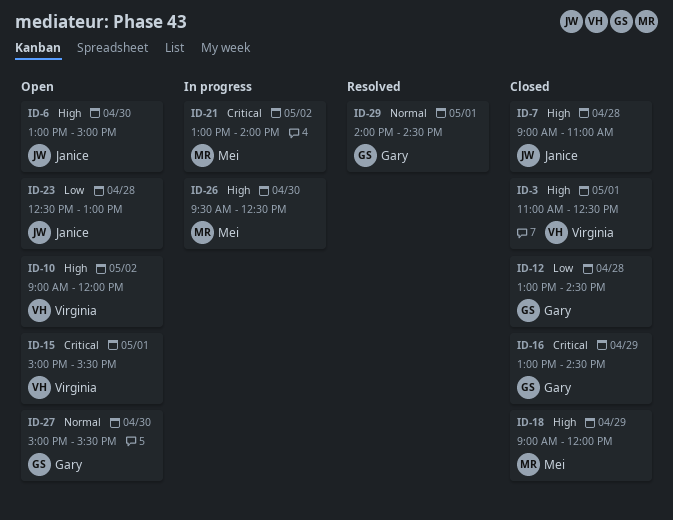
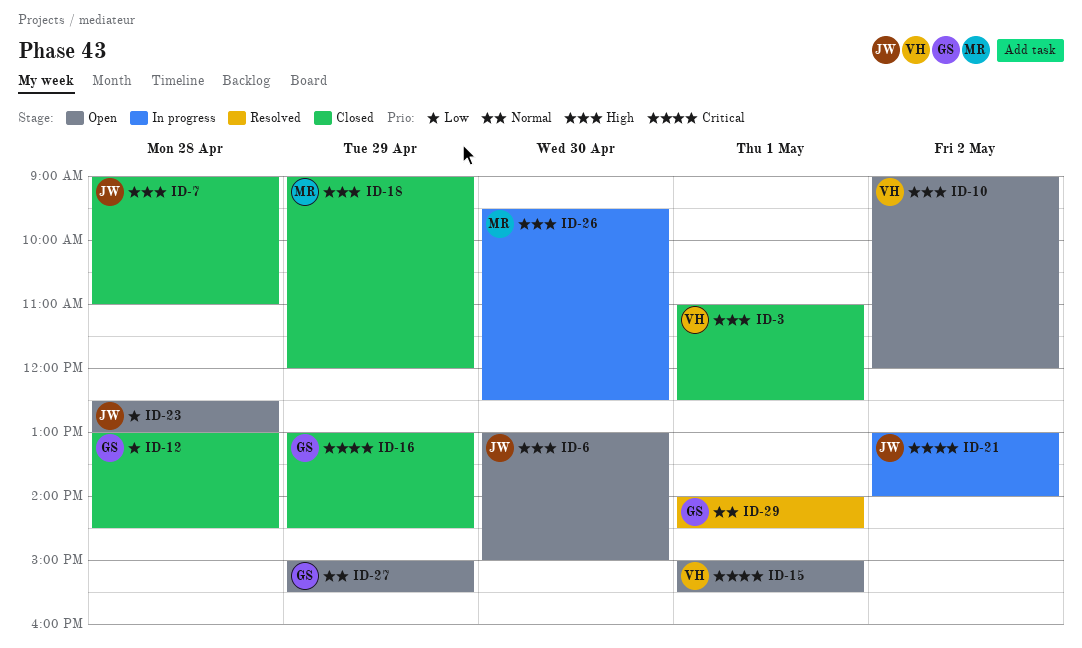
ID-21, owner: Mei -> Janice
ID-27, day: Apr 30 -> Apr 29

